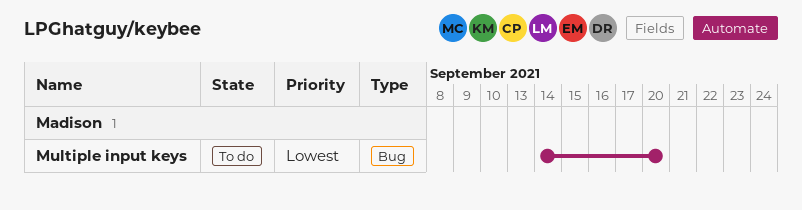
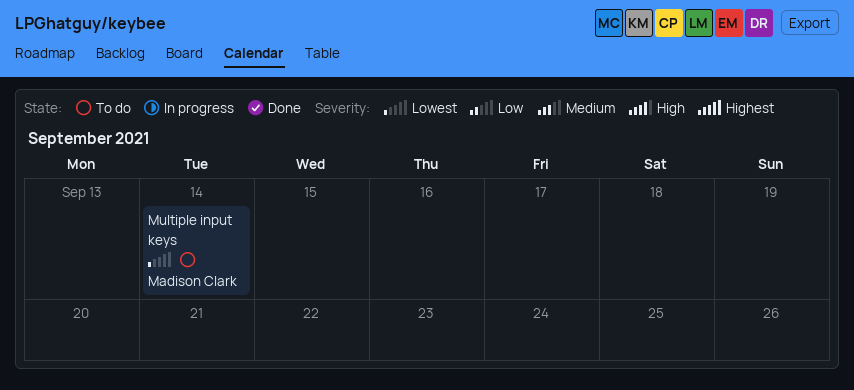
Multiple input keys, due: Sep 20 -> Sep 14

